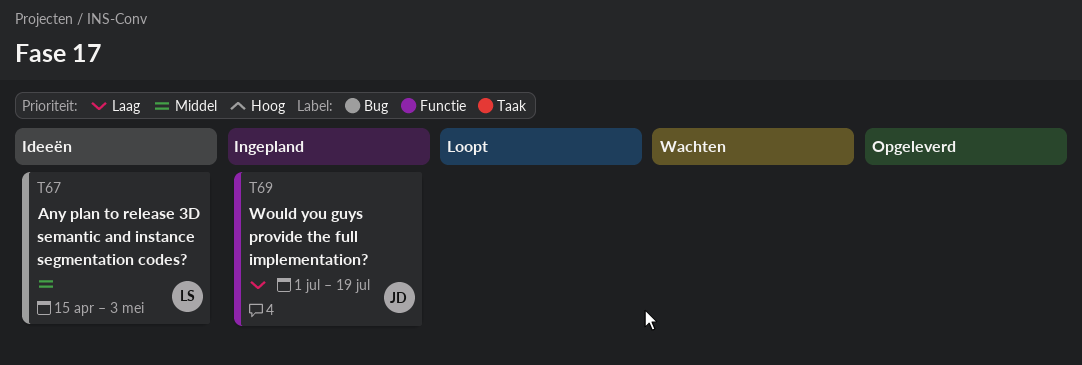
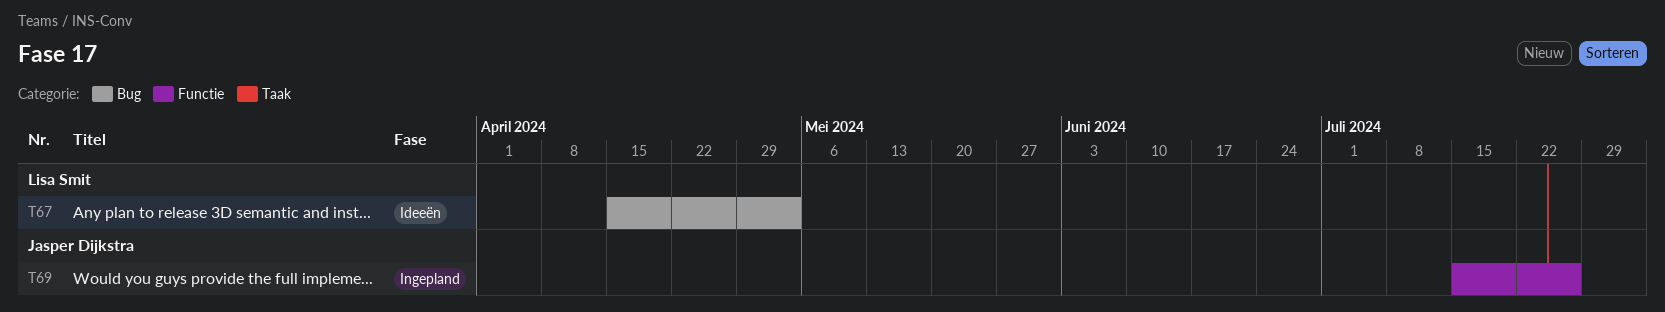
T69, start: Jul 1 -> Jul 15
T69, due: Jul 19 -> Jul 26

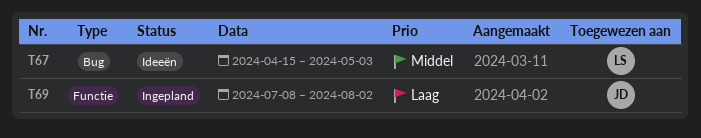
T69, start: Jul 15 -> Jul 8
T69, due: Jul 26 -> Aug 2

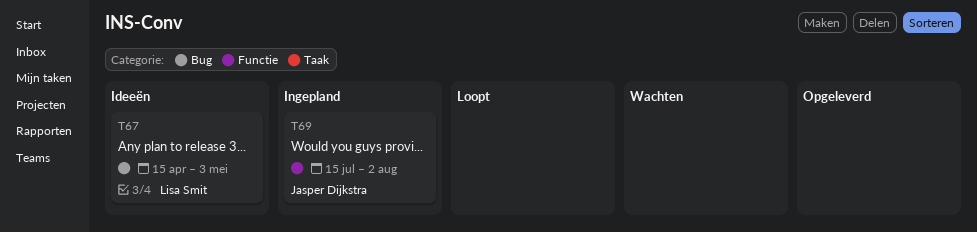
T69, start: Jul 8 -> Jul 15

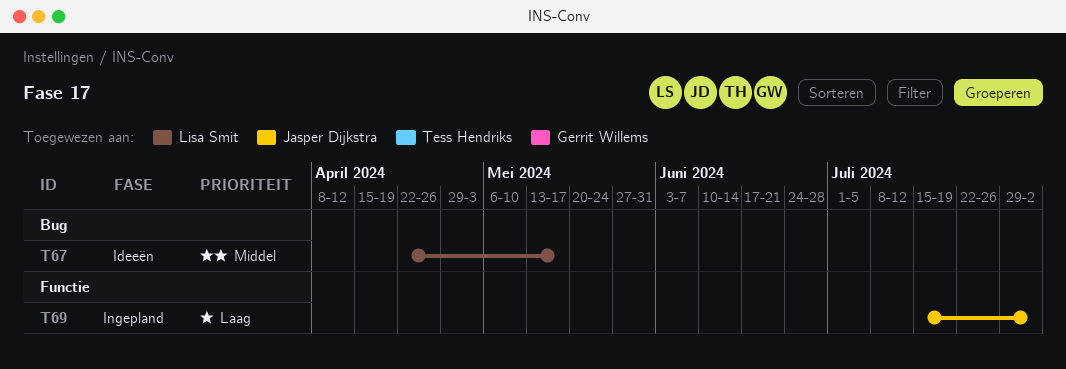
T67, start: Apr 15 -> Apr 22
T67, due: May 3 -> May 17

